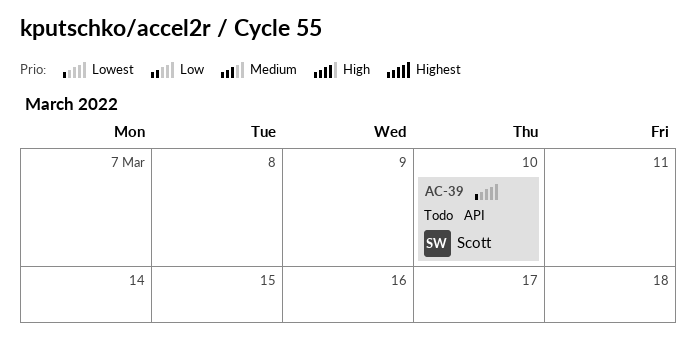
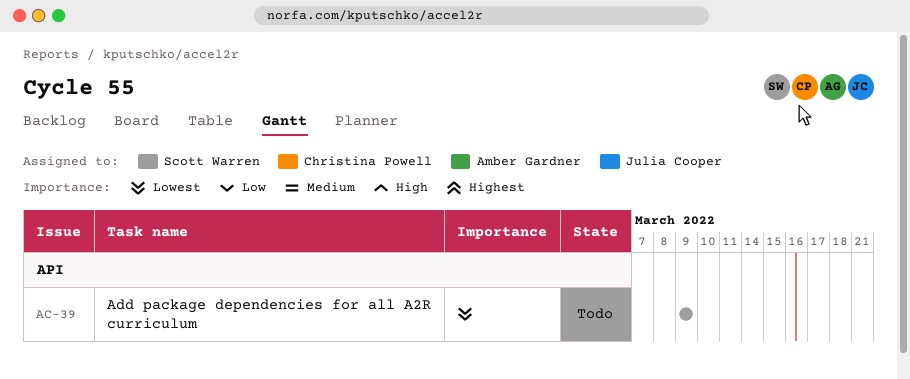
AC-39, due: Mar 10 -> Mar 9

